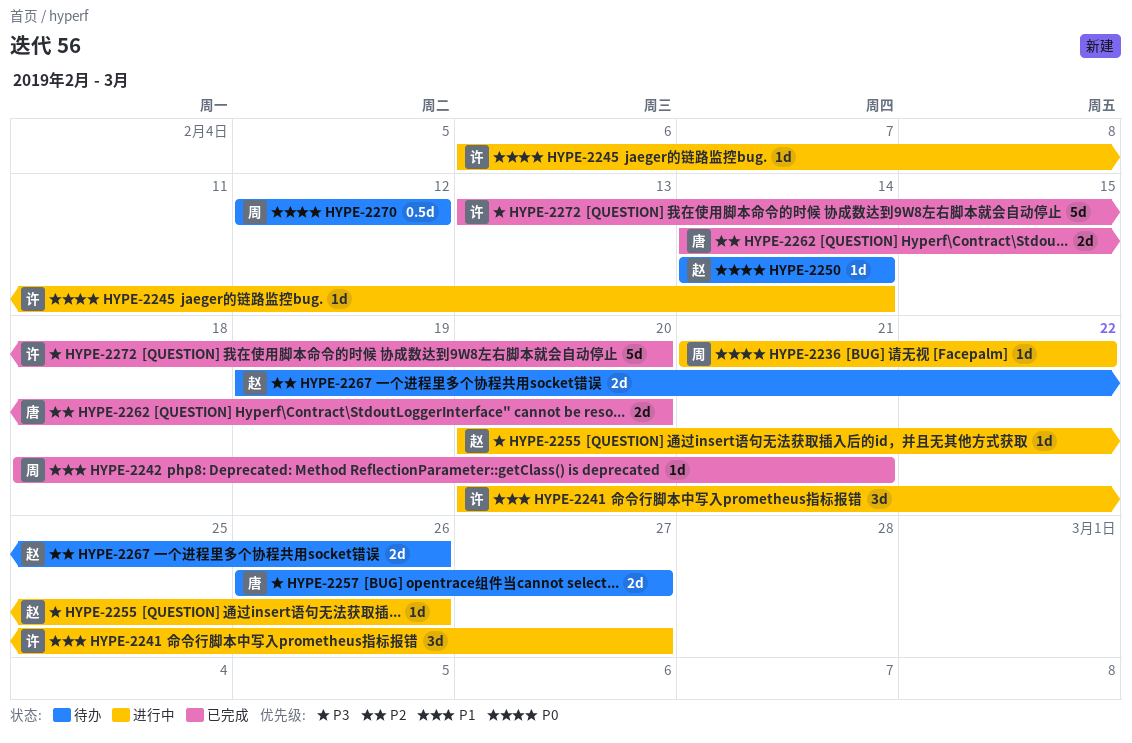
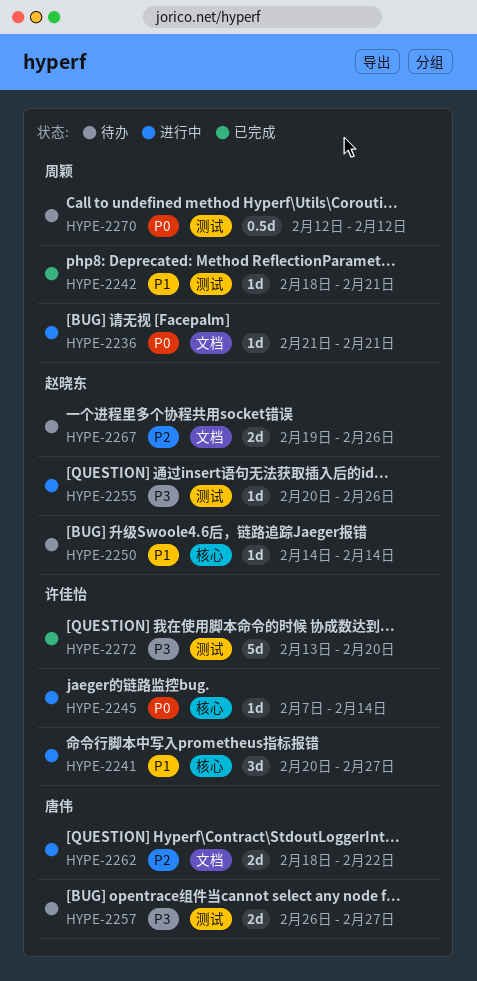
HYPE-2236, due: Feb 22 -> Feb 21
HYPE-2245, start: Feb 6 -> Feb 7
HYPE-2250, priority: P0 -> P1
HYPE-2262, status: 已完成 -> 进行中
HYPE-2262, start: Feb 14 -> Feb 18
HYPE-2262, due: Feb 20 -> Feb 22

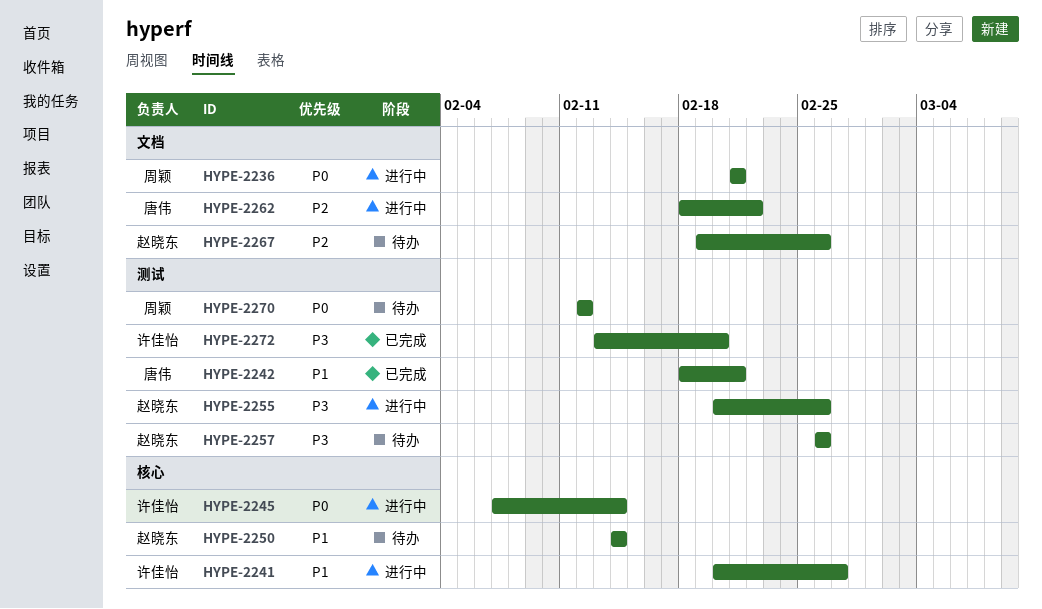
HYPE-2242, owner: 周颖 -> 唐伟
HYPE-2257, owner: 唐伟 -> 赵晓东
HYPE-2257, due: Feb 27 -> Feb 26

